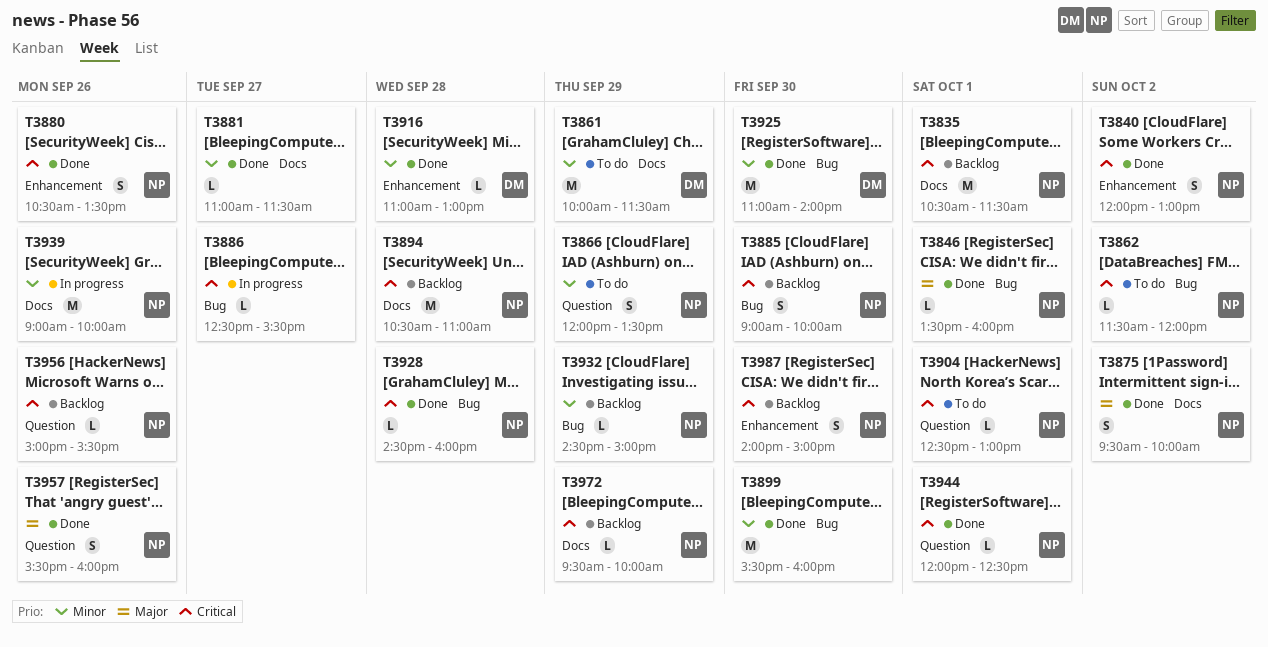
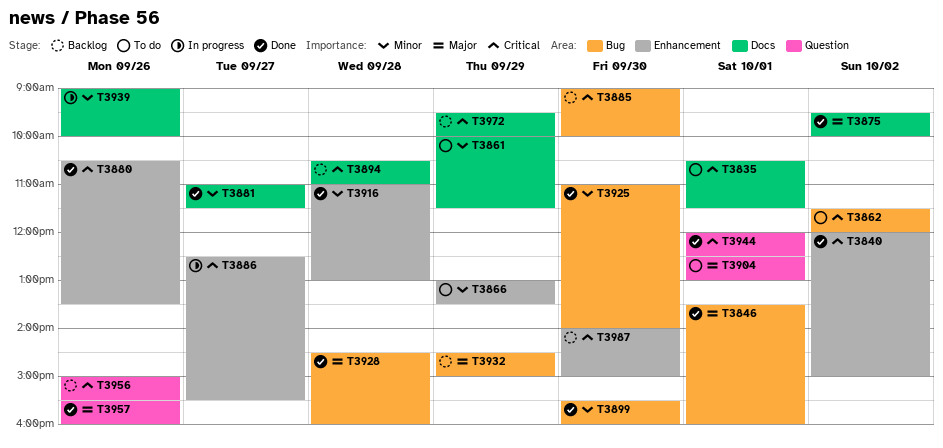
T3835, status: Backlog -> To do
T3840, ends: 13:00 -> 15:00
T3866, label: Question -> Enhancement
T3866, begins: 12:00 -> 13:00
T3886, label: Bug -> Enhancement
T3904, priority: Critical -> Major
T3928, priority: Critical -> Major
T3932, priority: Minor -> Major

